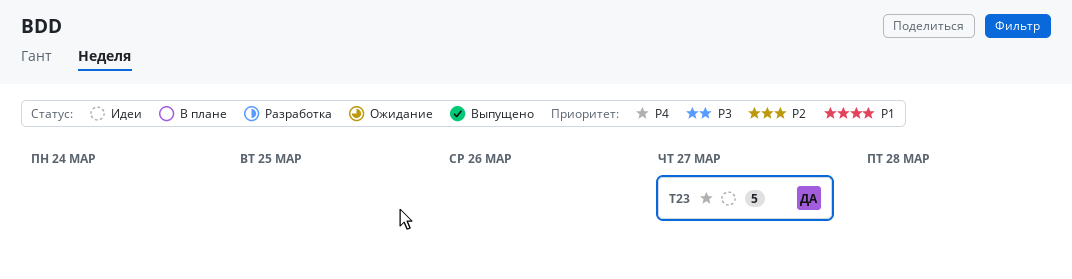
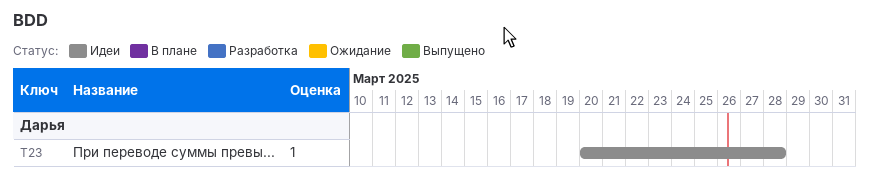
T23, estimate: 5 -> 1
T23, due: Mar 27 -> Mar 28

